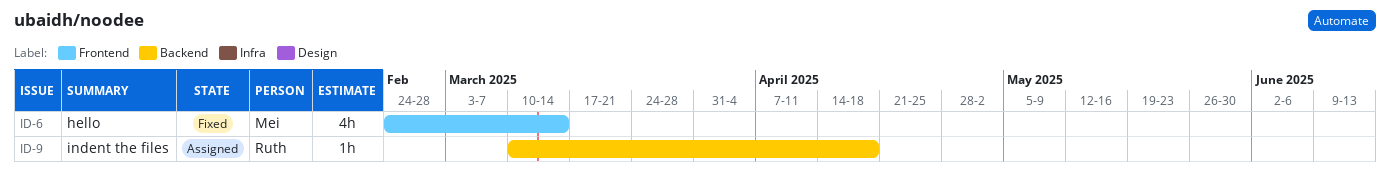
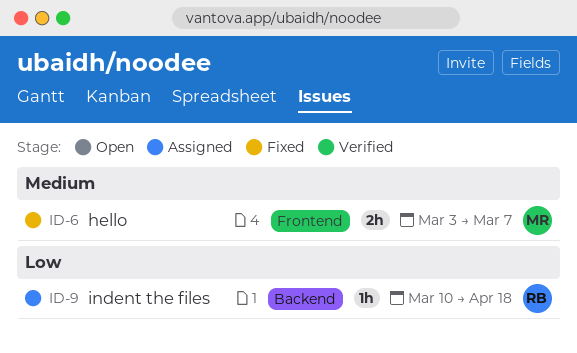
ID-6, estimate: 4h -> 2h
ID-6, start: Feb 24 -> Mar 3
ID-6, due: Mar 14 -> Mar 7

